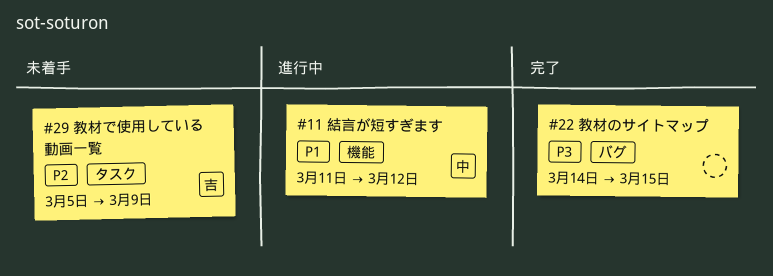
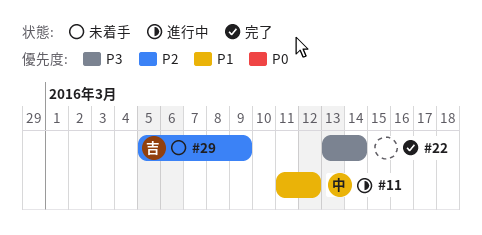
#22, start: Mar 14 -> Mar 13
#22, due: Mar 15 -> Mar 14

